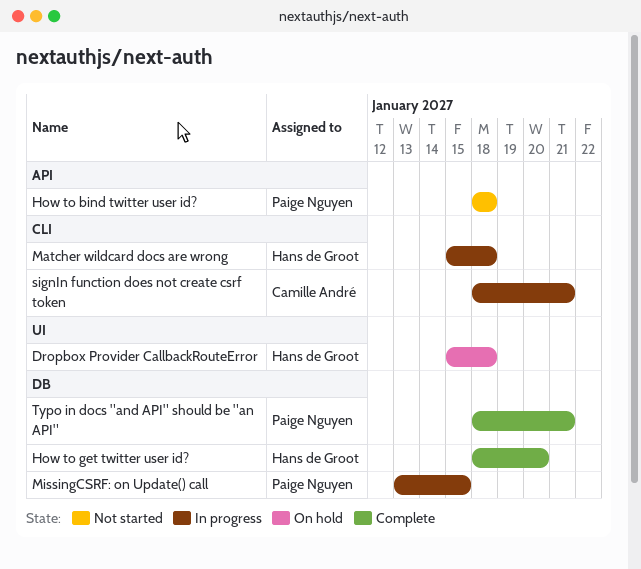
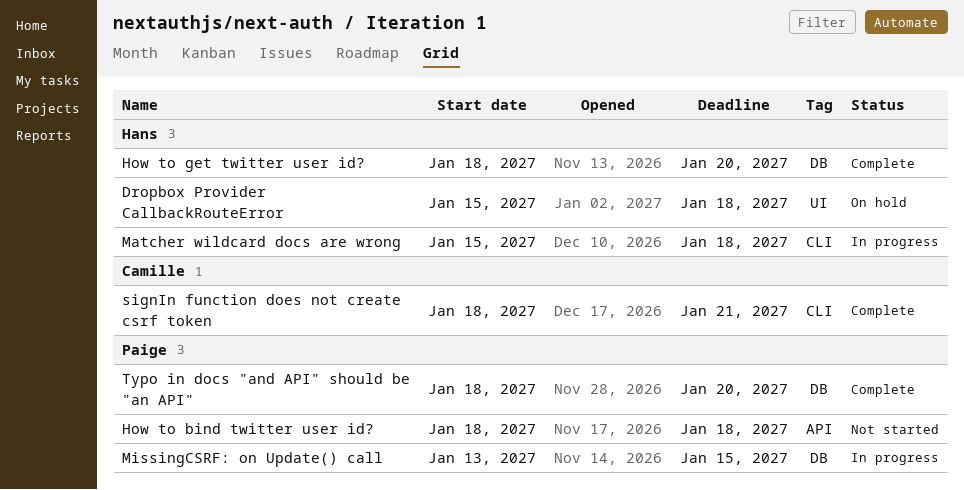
signIn function does not create csrf token, status: In progress -> Complete
Typo in docs "and API" should be "an API", due: Jan 21 -> Jan 20

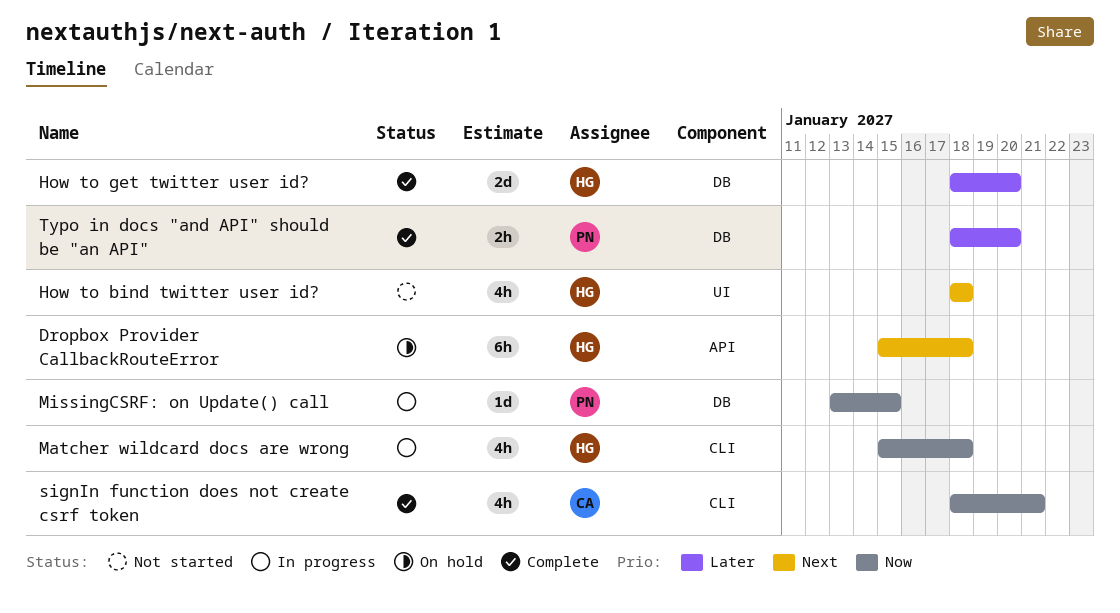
Dropbox Provider CallbackRouteError, label: UI -> API
How to bind twitter user id?, owner: Paige -> Hans
How to bind twitter user id?, label: API -> UI

